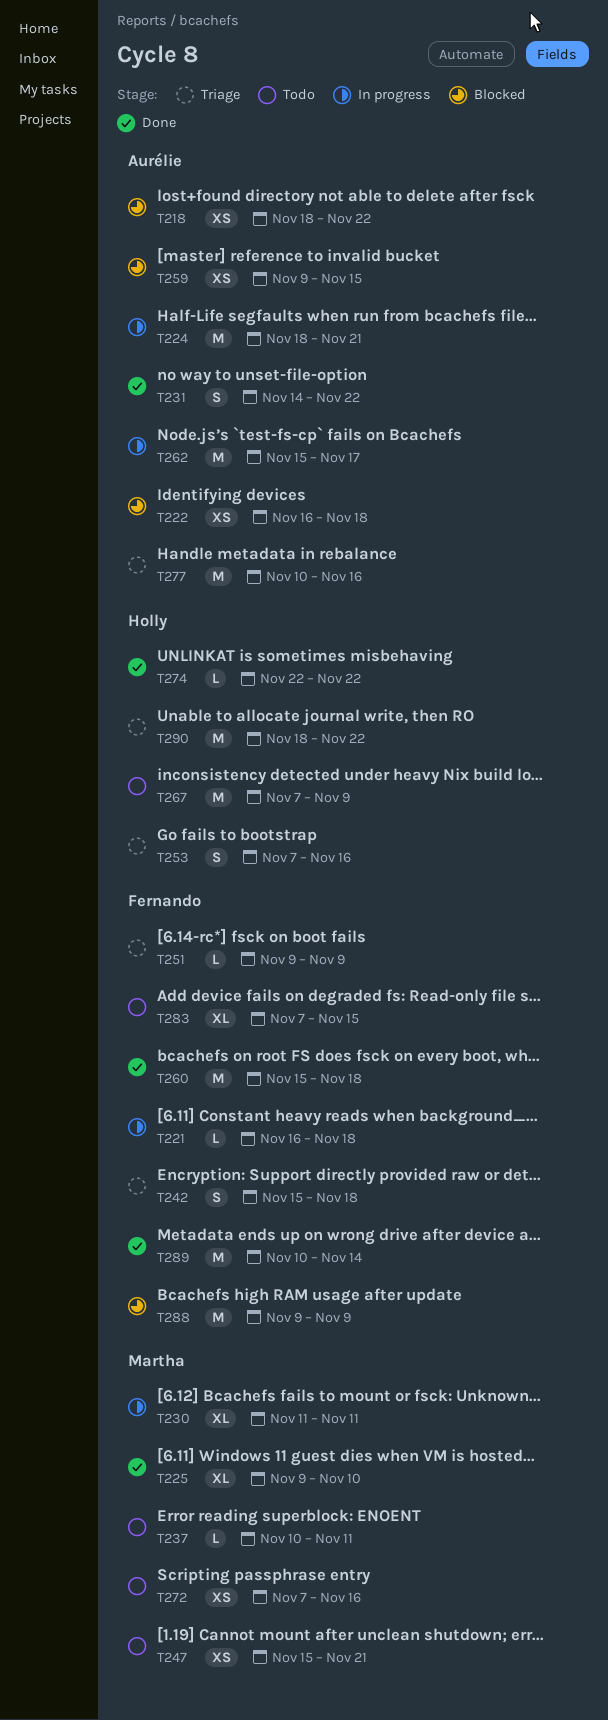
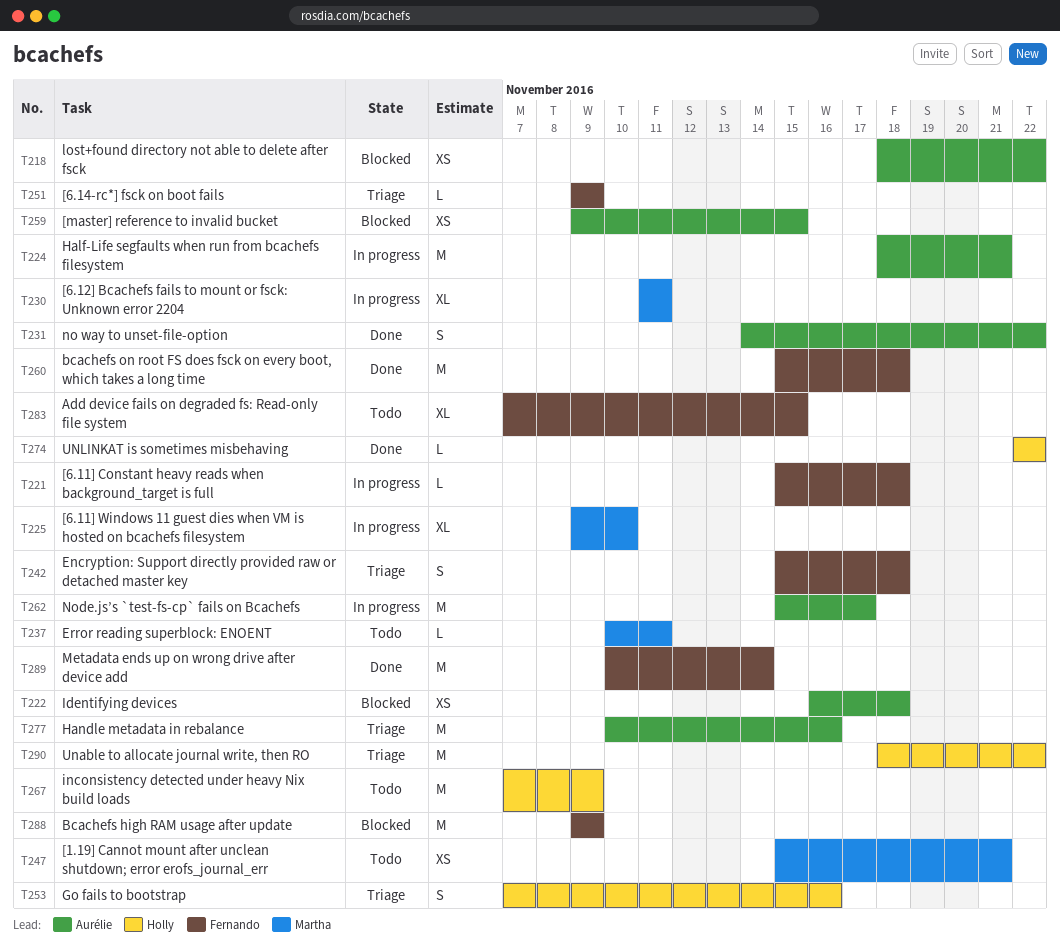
T221, start: Nov 16 -> Nov 15
T225, status: Done -> In progress
T272: present -> none

